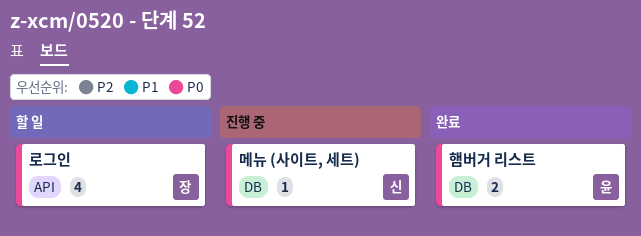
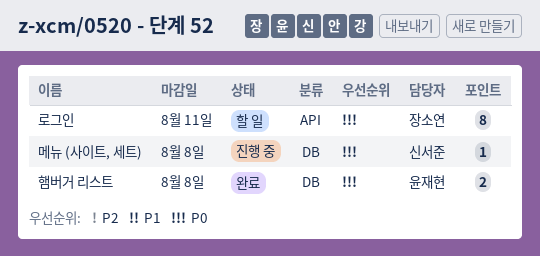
로그인, estimate: 4 -> 8

